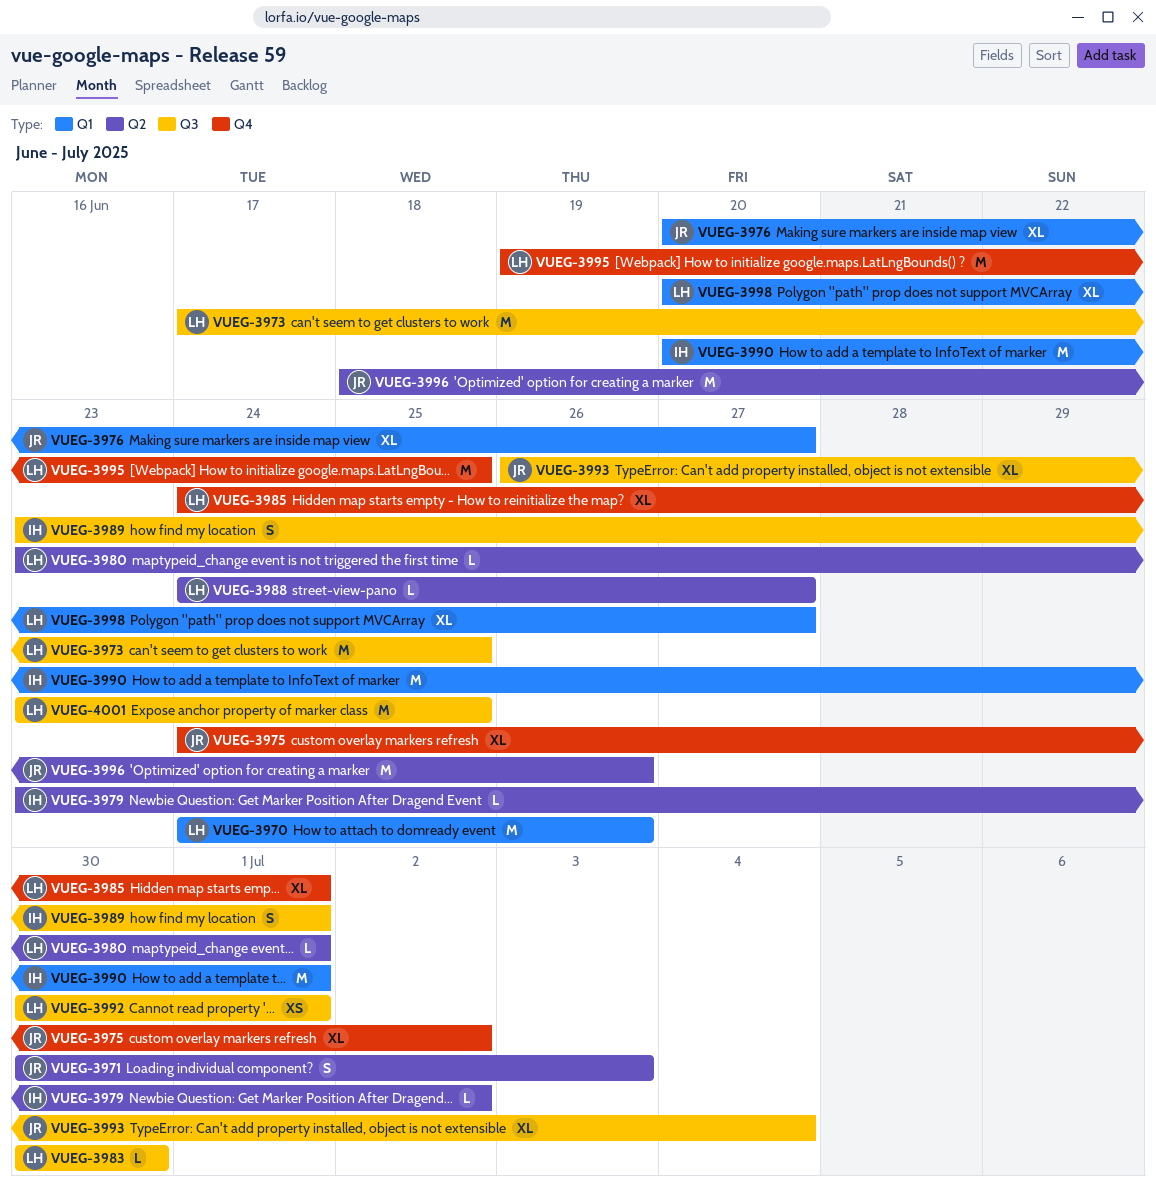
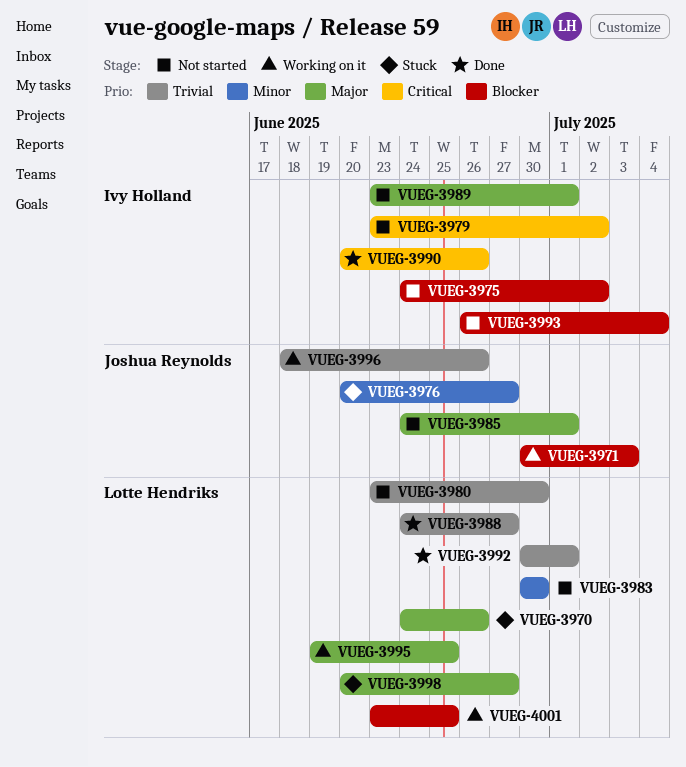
VUEG-3973: present -> none
VUEG-3975, owner: Joshua Reynolds -> Ivy Holland
VUEG-3980, due: Jul 1 -> Jun 30
VUEG-3985, owner: Lotte Hendriks -> Joshua Reynolds
VUEG-3990, due: Jul 1 -> Jun 26
VUEG-3993, owner: Joshua Reynolds -> Ivy Holland

